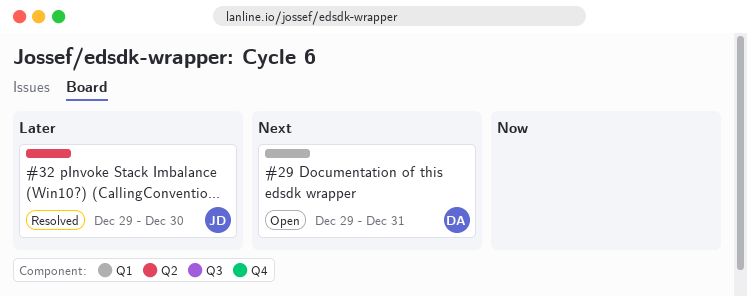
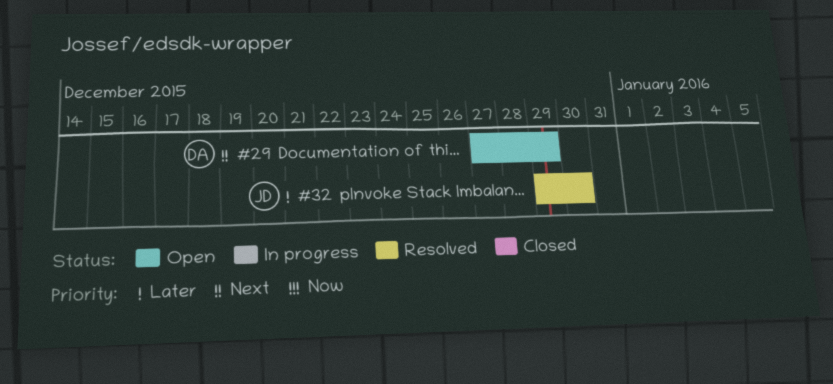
#29, start: Dec 29 -> Dec 27
#29, due: Dec 31 -> Dec 29

